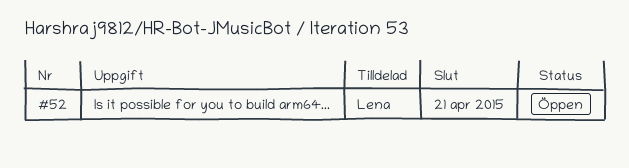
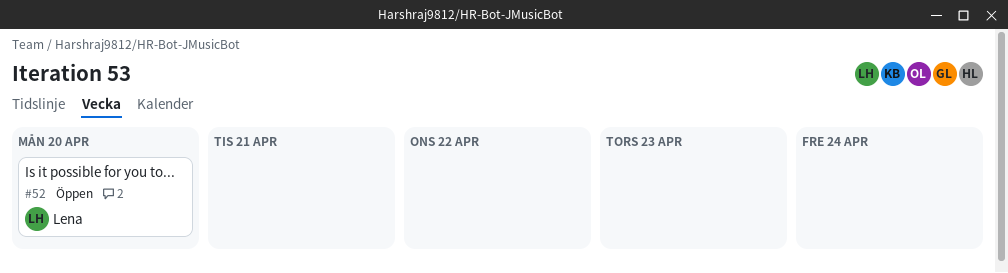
#52, due: Apr 21 -> Apr 20

